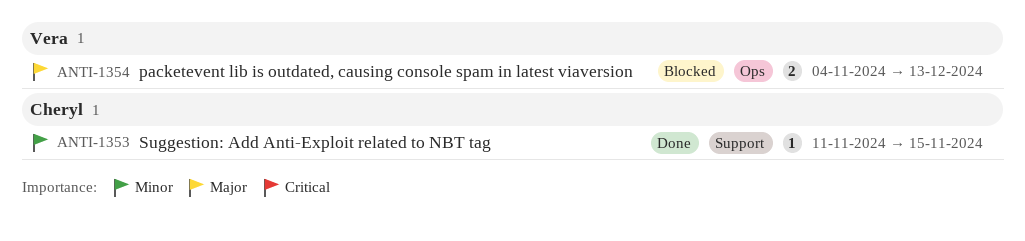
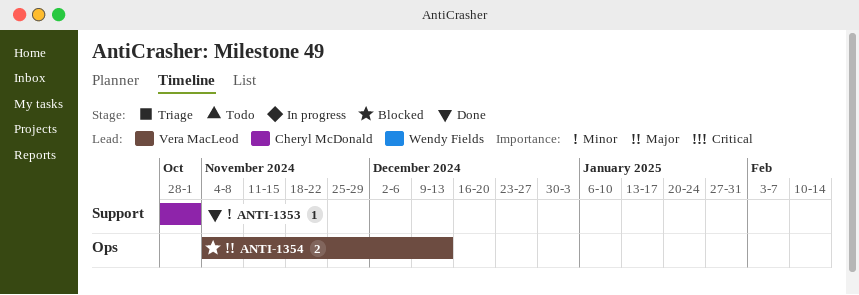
ANTI-1353, start: Nov 11 -> Oct 28
ANTI-1353, due: Nov 15 -> Nov 1

